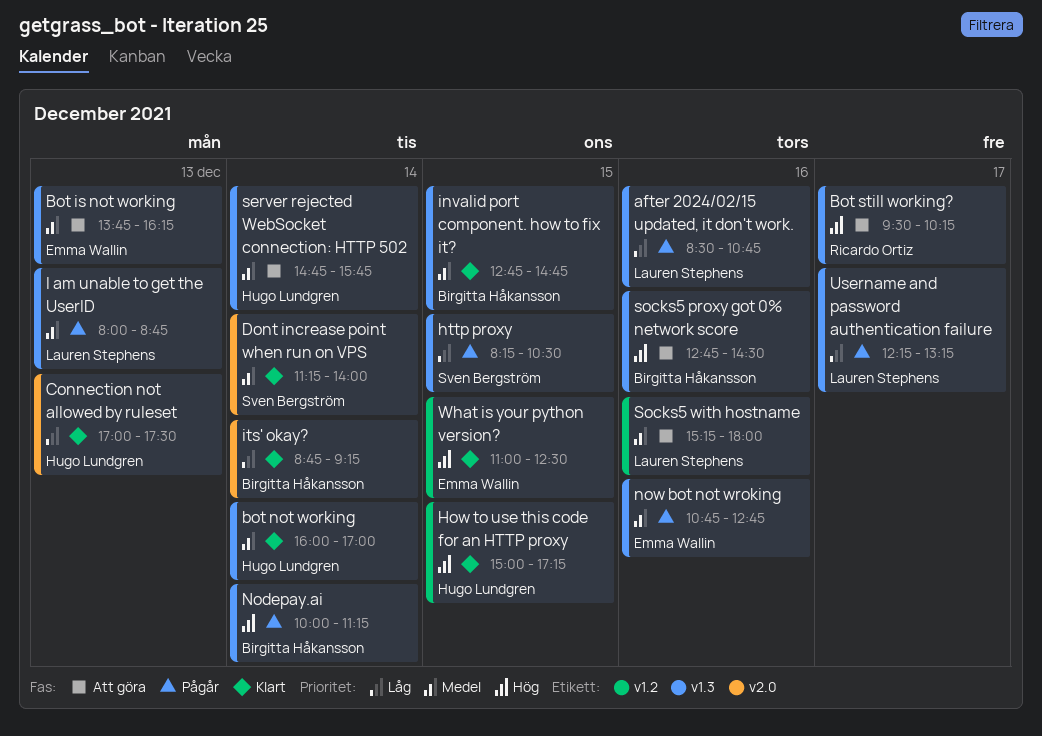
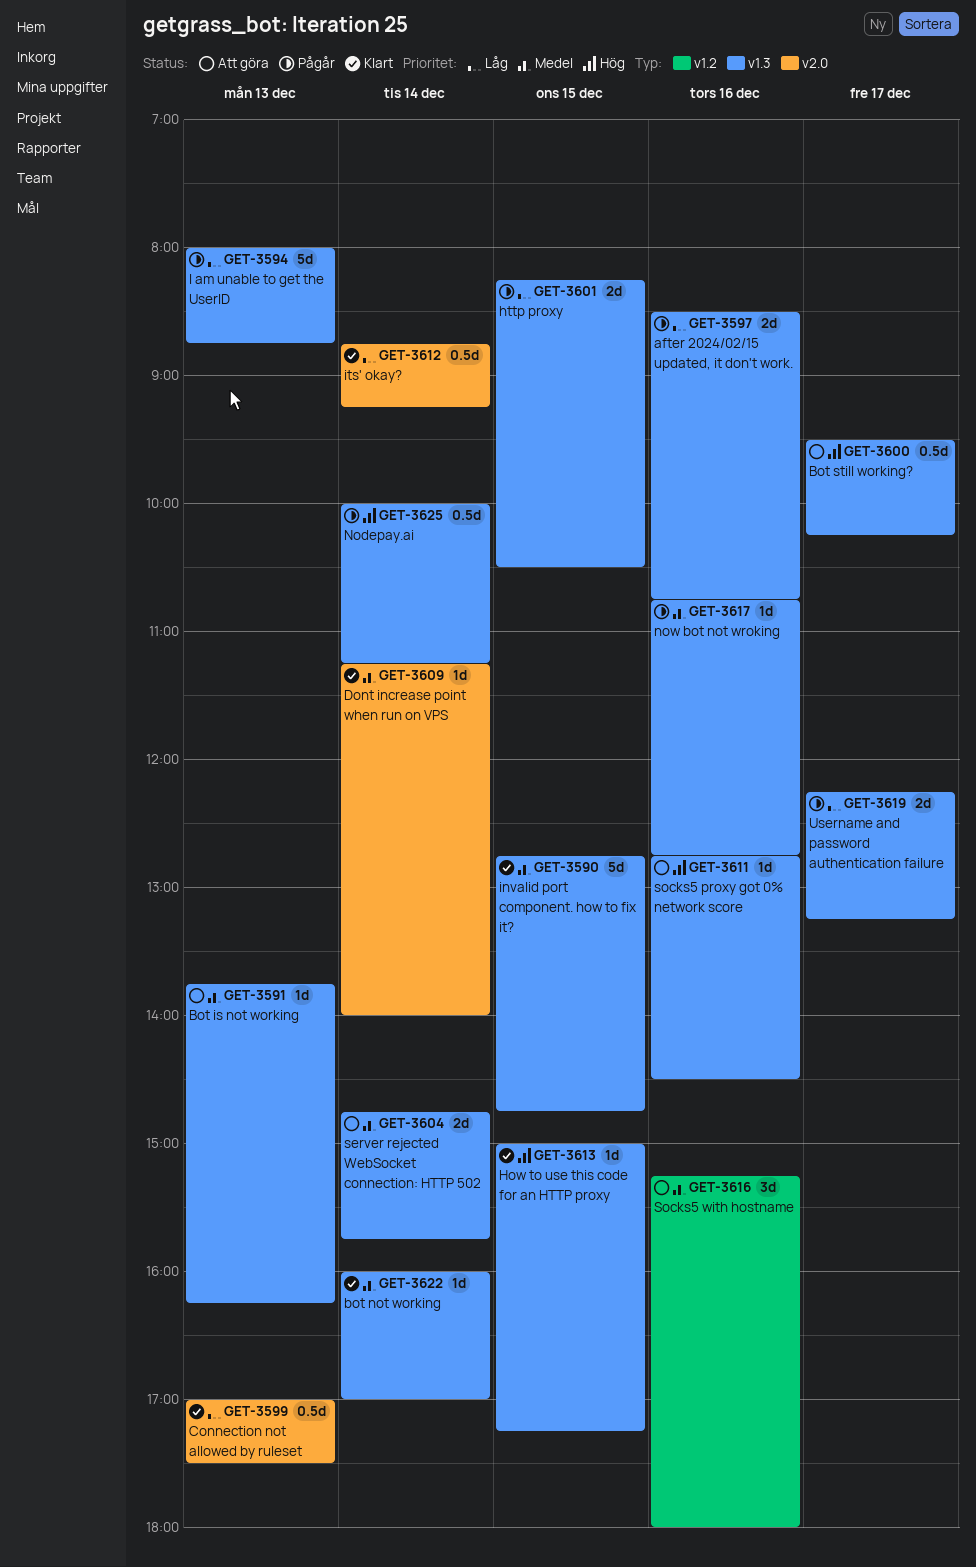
How to use this code for an HTTP proxy, label: v1.2 -> v1.3
I am unable to get the UserID, priority: Medel -> Låg
What is your python version?: present -> none

